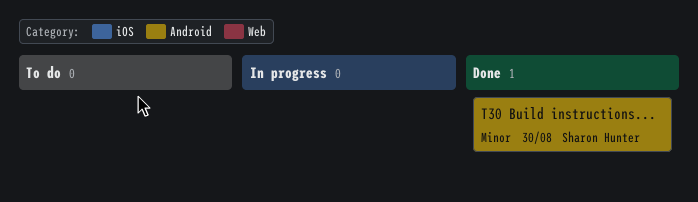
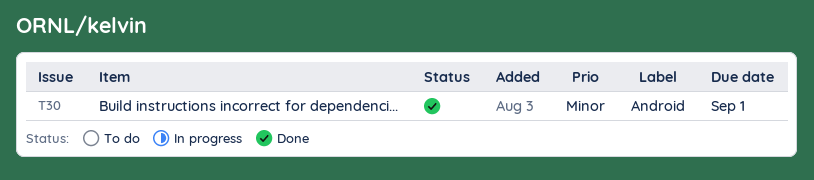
T30, due: Aug 30 -> Sep 1

